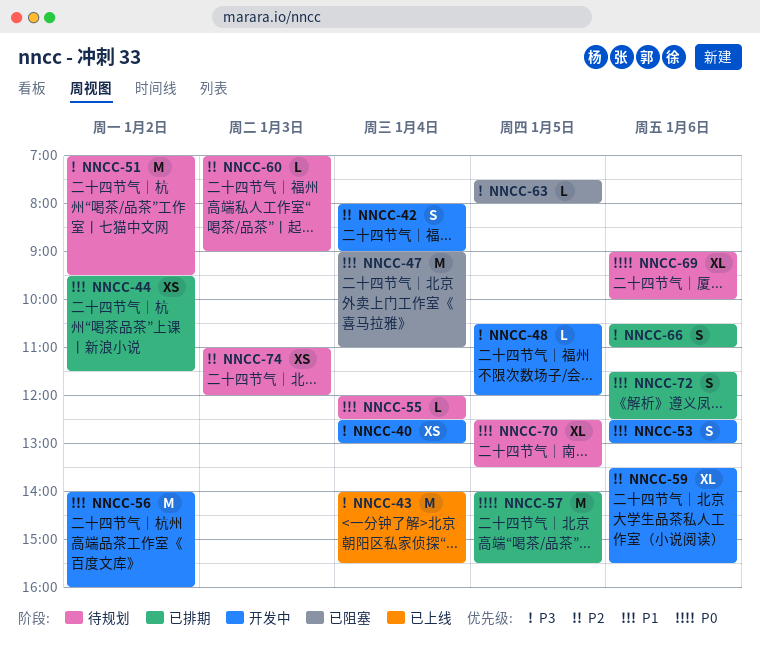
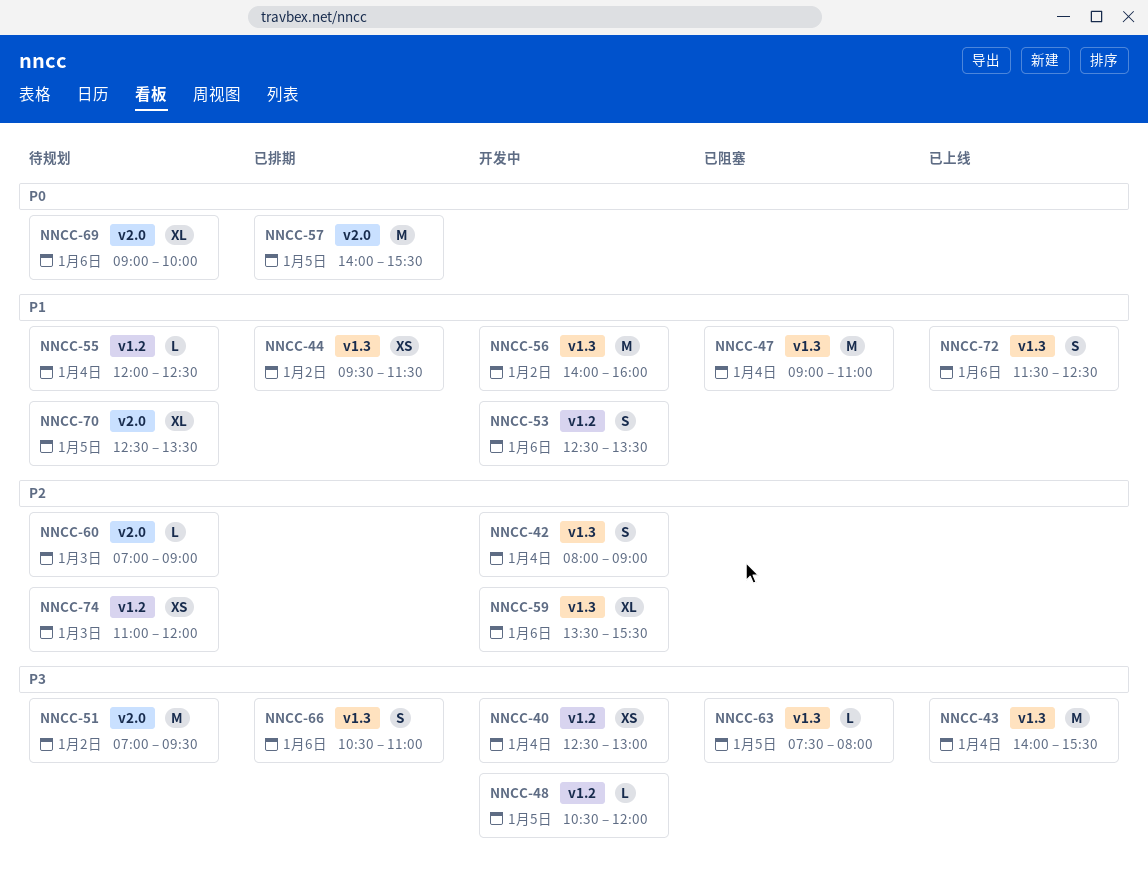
NNCC-53, ends: 13:00 -> 13:30
NNCC-72, status: 已排期 -> 已上线

